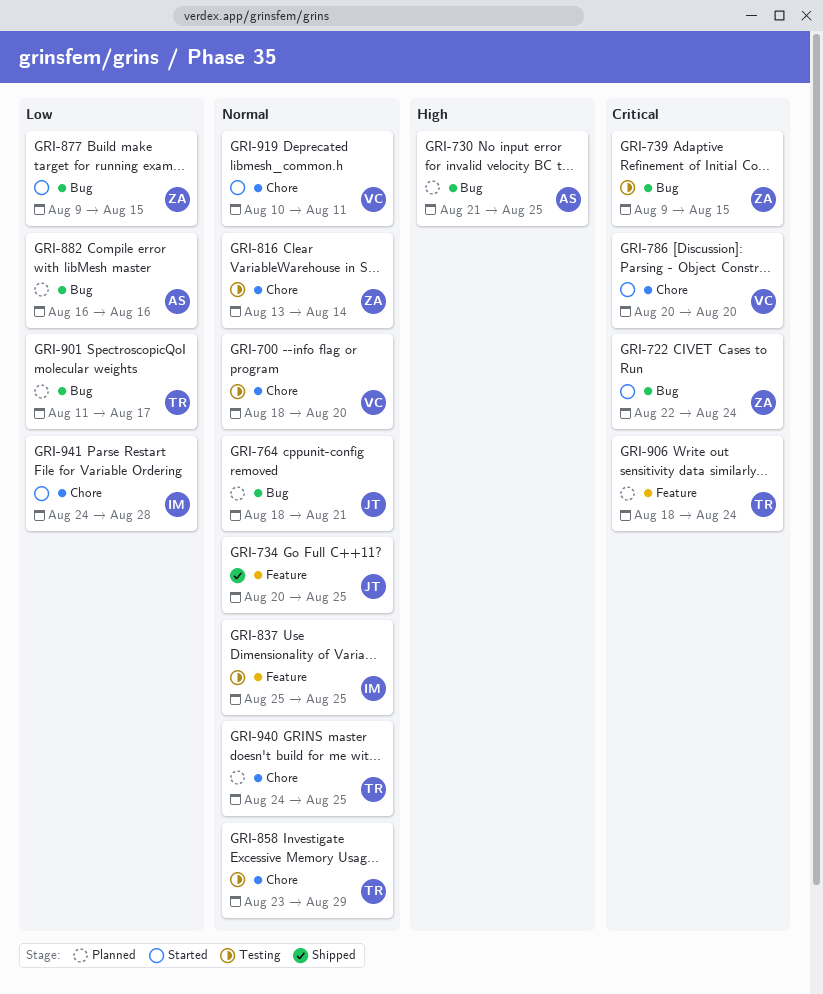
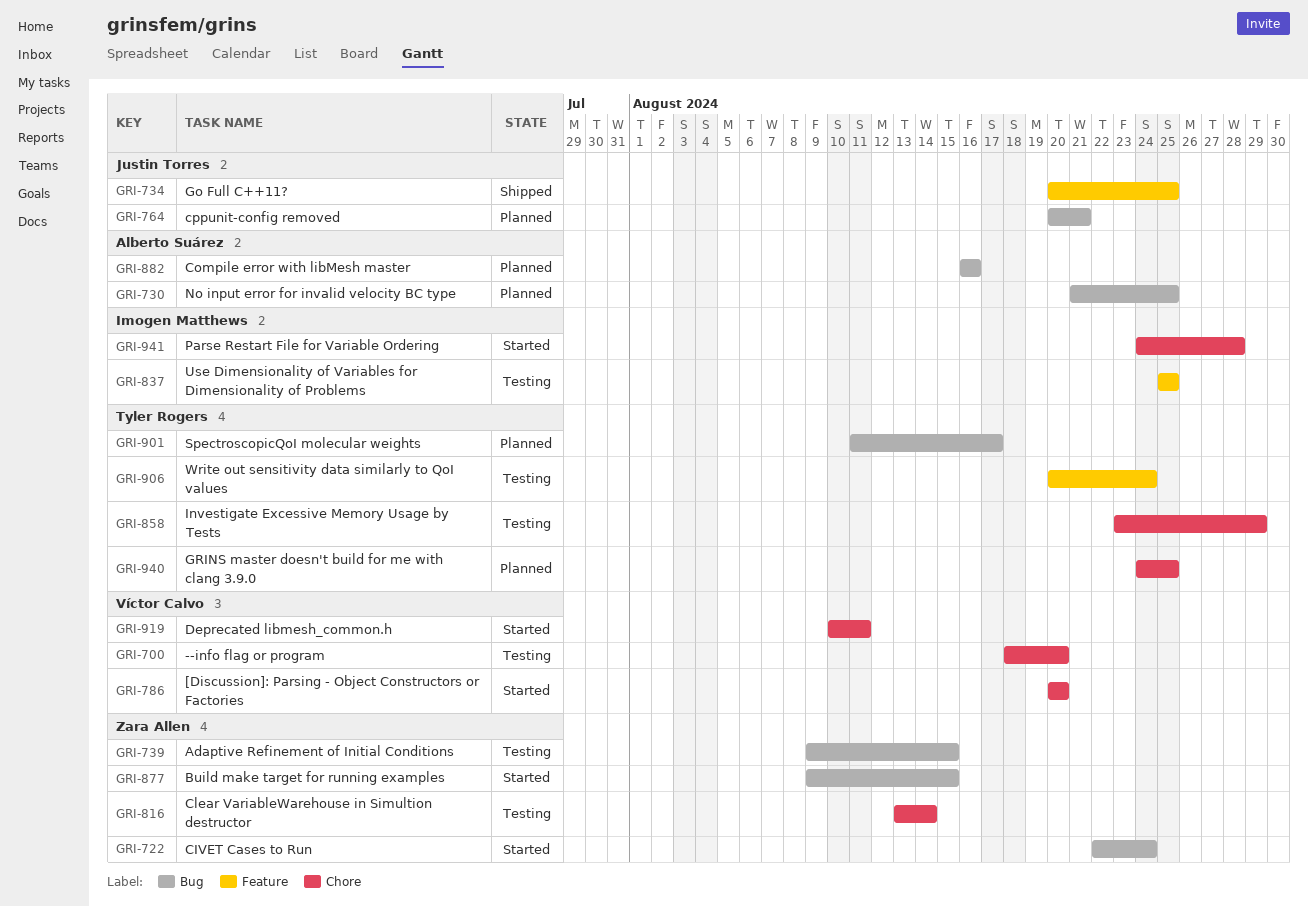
GRI-764, start: Aug 18 -> Aug 20
GRI-906, status: Planned -> Testing
GRI-906, start: Aug 18 -> Aug 20

